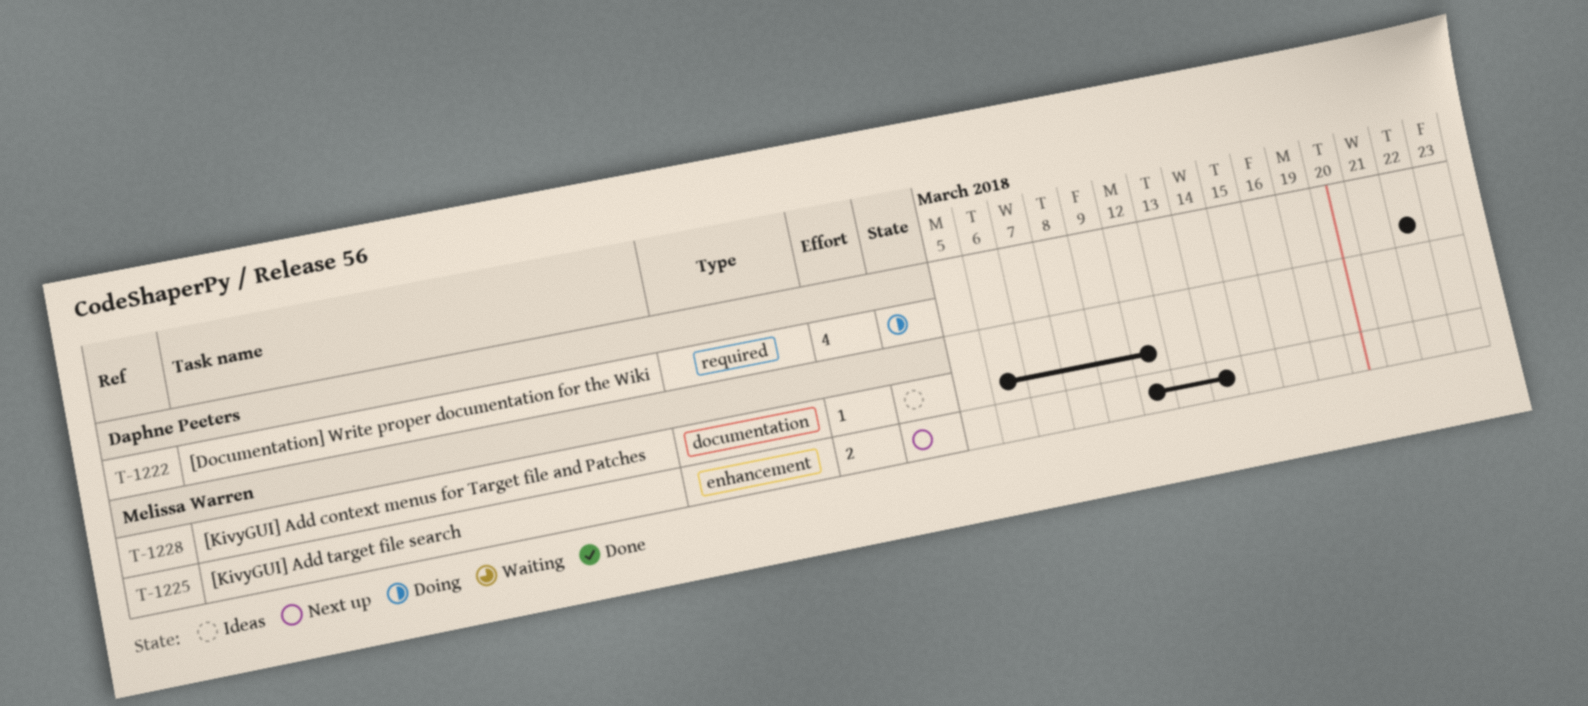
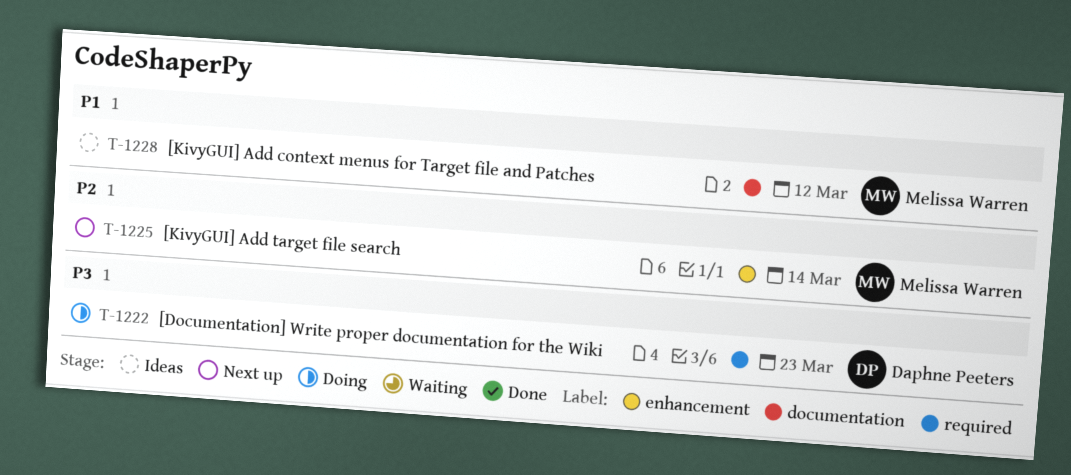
T-1222, due: Mar 22 -> Mar 23

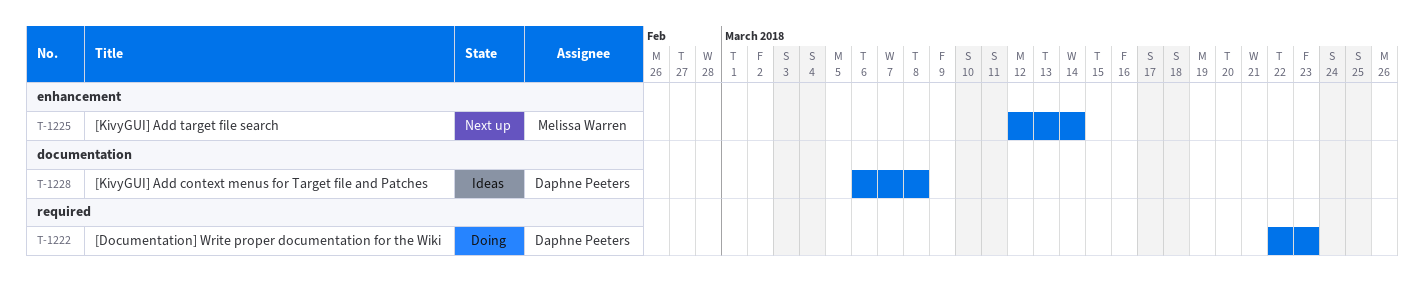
T-1228, owner: Melissa Warren -> Daphne Peeters
T-1228, due: Mar 12 -> Mar 8

